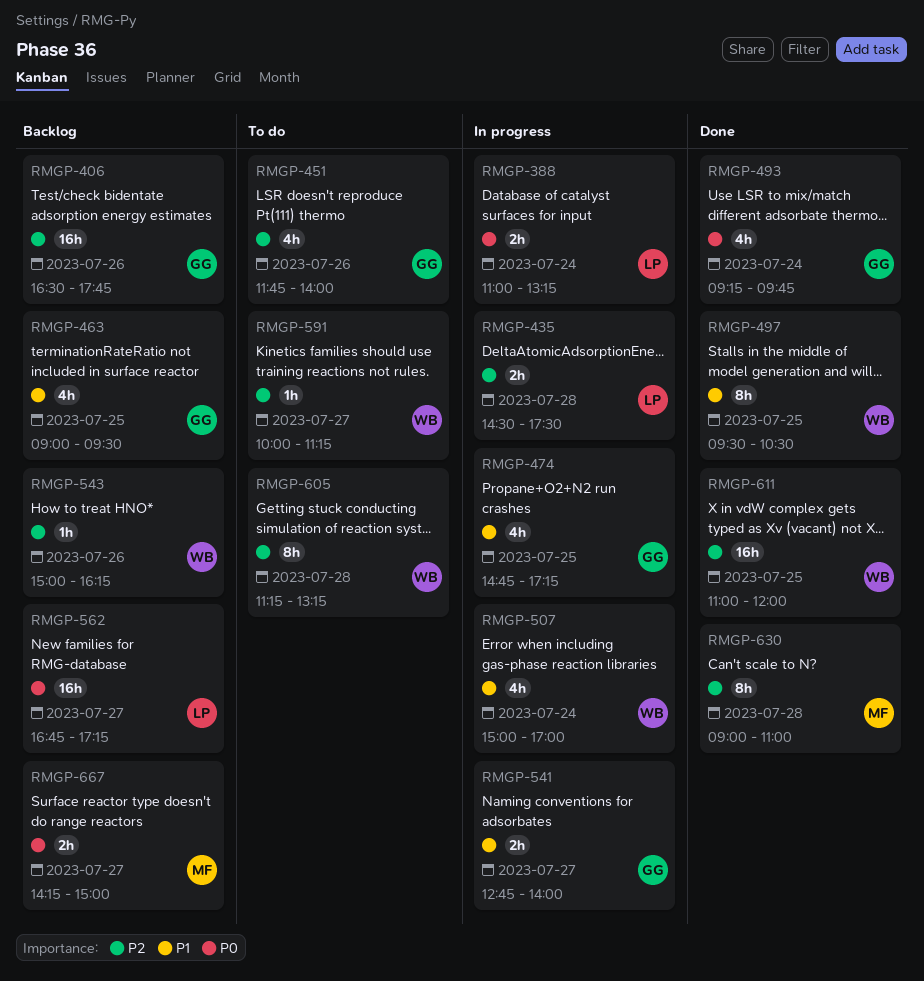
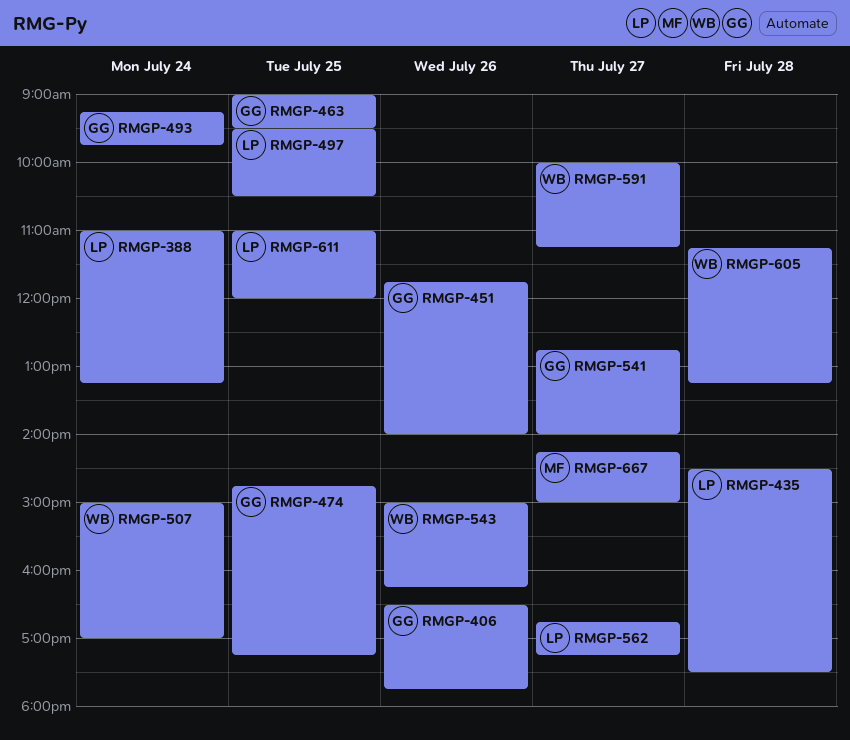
RMGP-497, owner: WB -> LP
RMGP-611, owner: WB -> LP
RMGP-630: present -> none

